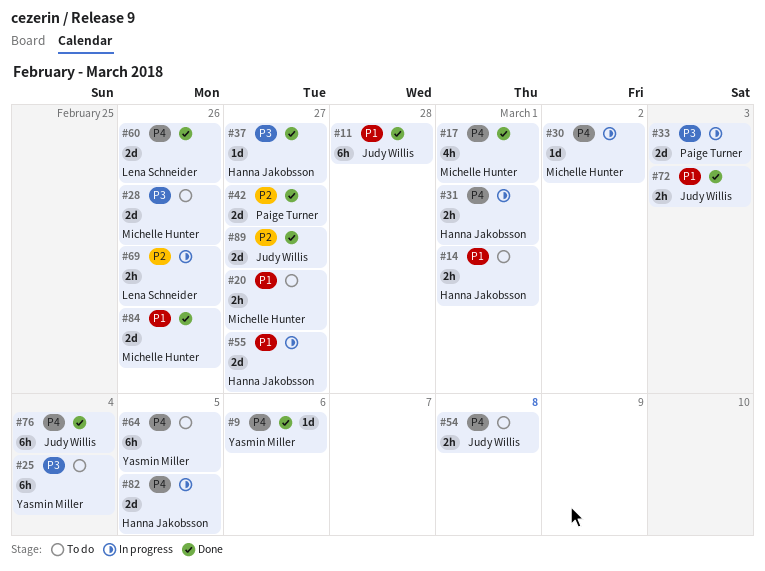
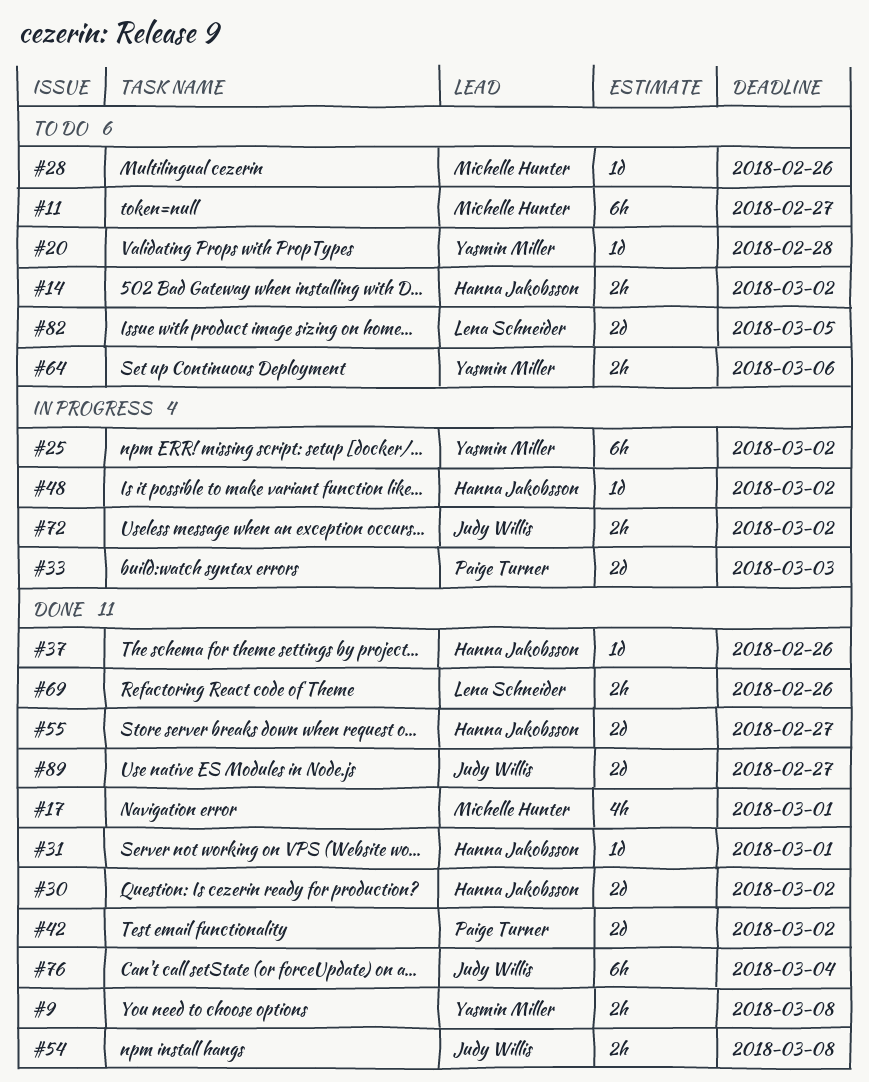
#9, estimate: 1d -> 2h
#9, due: Mar 6 -> Mar 8
#11, status: Done -> To do
#11, owner: Judy Willis -> Michelle Hunter
#11, due: Feb 28 -> Feb 27
#14, due: Mar 1 -> Mar 2
#20, owner: Michelle Hunter -> Yasmin Miller
#20, estimate: 2h -> 1d
#20, due: Feb 27 -> Feb 28
#25, status: To do -> In progress
#25, due: Mar 4 -> Mar 2
#28, estimate: 2d -> 1d
#30, status: In progress -> Done
#30, owner: Michelle Hunter -> Hanna Jakobsson
#30, estimate: 1d -> 2d
#31, status: In progress -> Done
#31, estimate: 2h -> 1d
#37, due: Feb 27 -> Feb 26
#42, due: Feb 27 -> Mar 2
#48: none -> present
#54, status: To do -> Done
#55, status: In progress -> Done
#60: present -> none
#64, estimate: 6h -> 2h
#64, due: Mar 5 -> Mar 6
#69, status: In progress -> Done
#72, status: Done -> In progress
#72, due: Mar 3 -> Mar 2
#82, status: In progress -> To do
#82, owner: Hanna Jakobsson -> Lena Schneider
#84: present -> none

